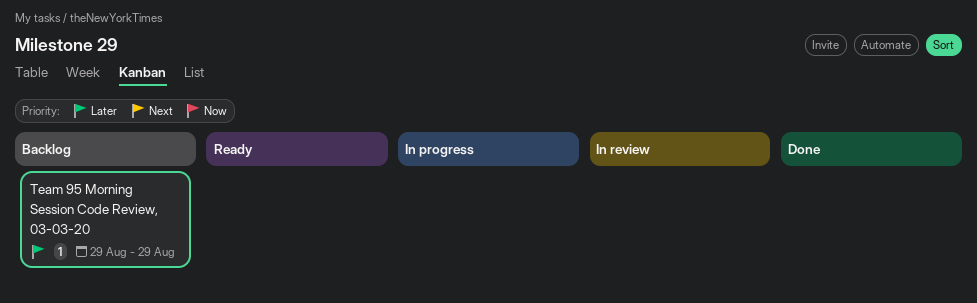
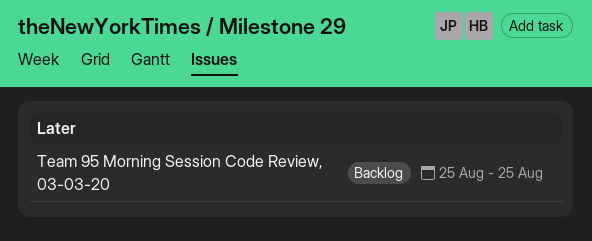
Team 95 Morning Session Code Review, 03-03-20, start: Aug 29 -> Aug 25
Team 95 Morning Session Code Review, 03-03-20, due: Aug 29 -> Aug 25

